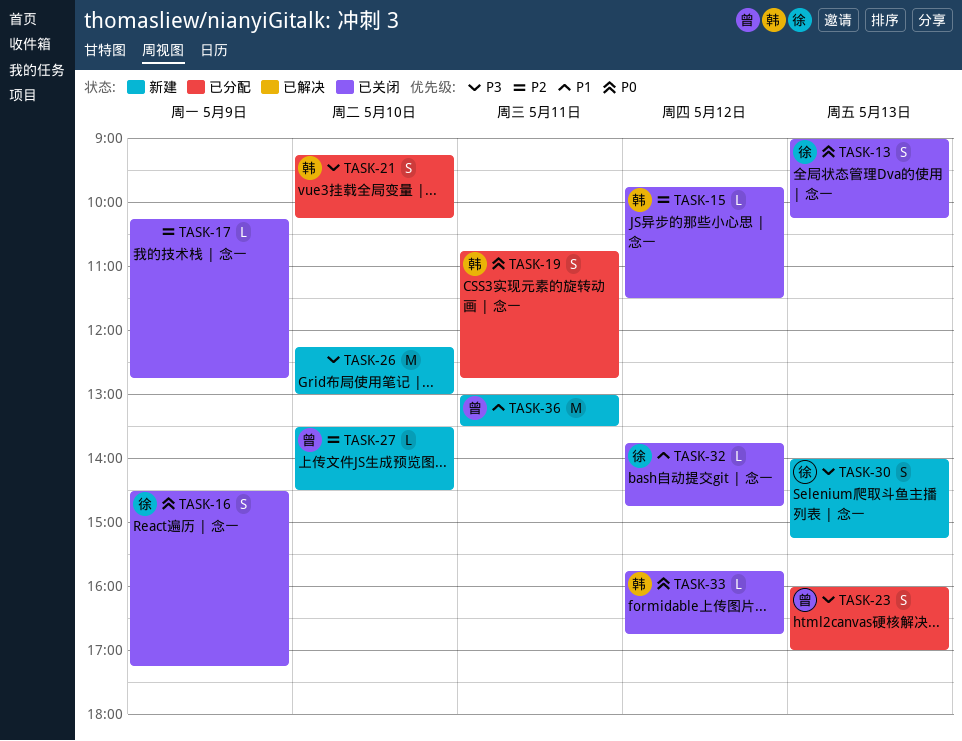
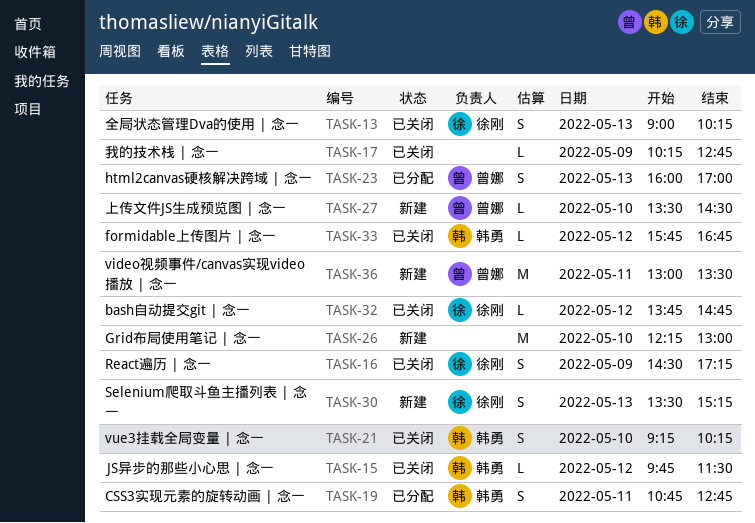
TASK-21, status: 已分配 -> 已关闭
TASK-30, begins: 14:00 -> 13:30

